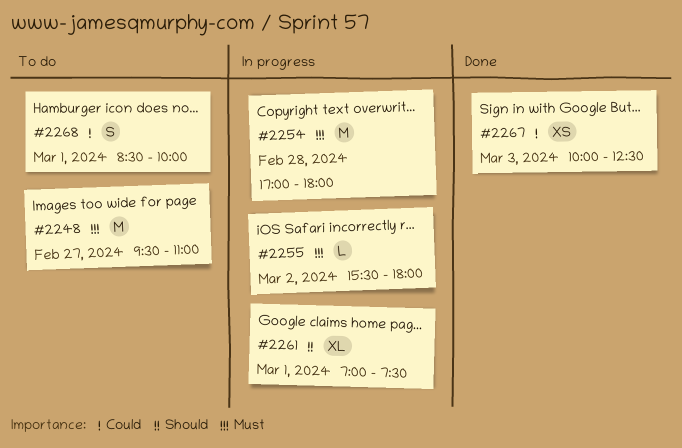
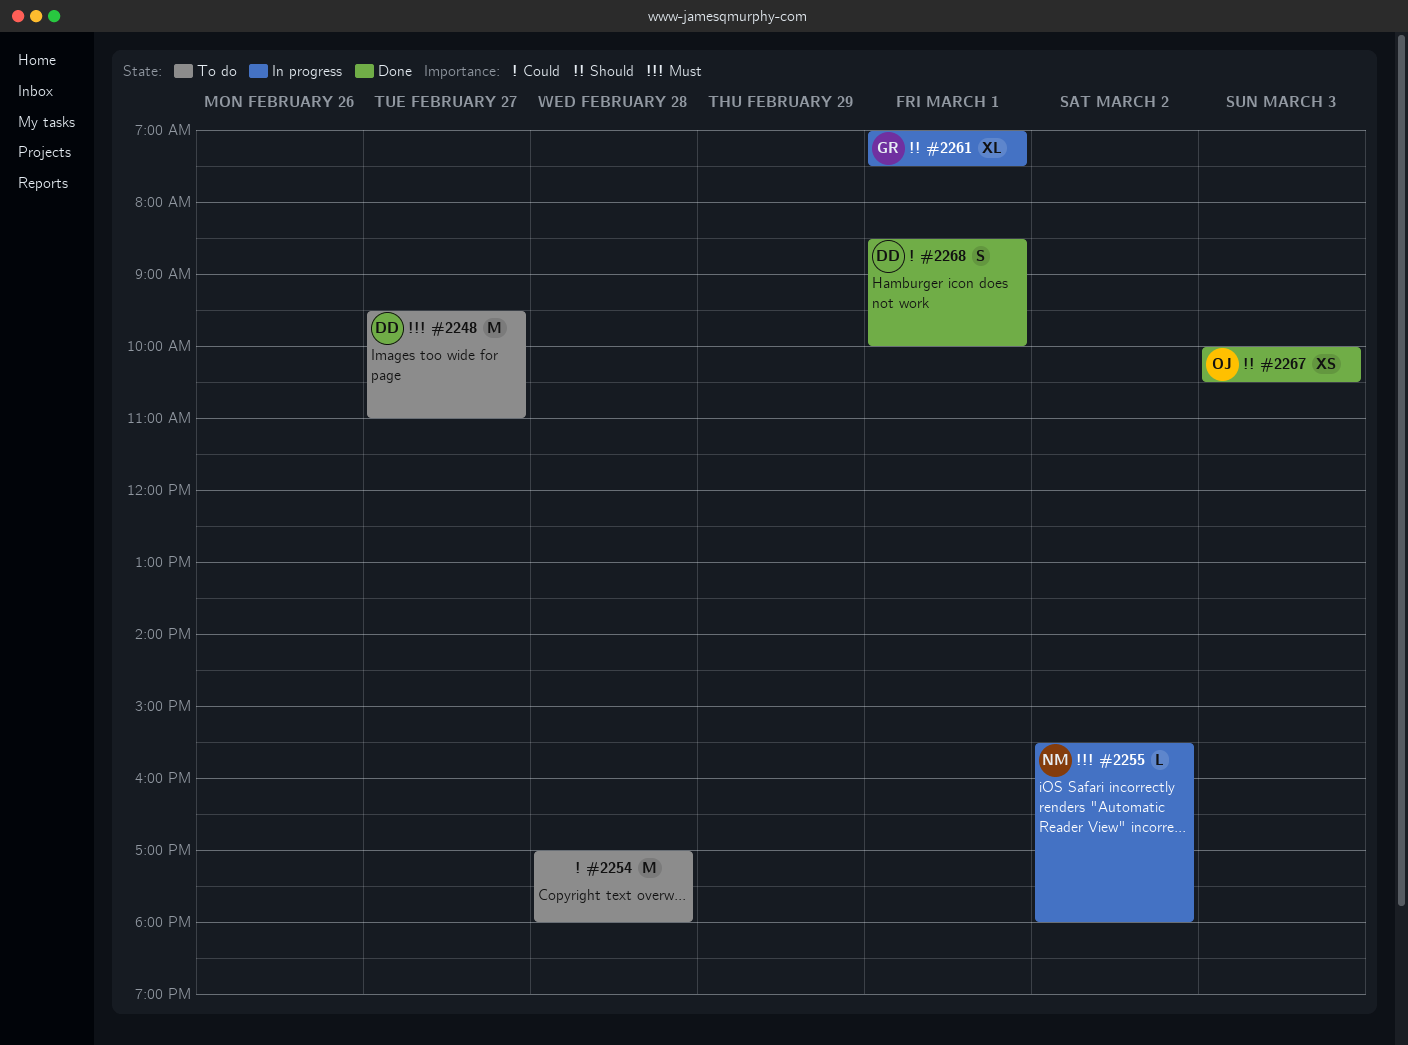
#2254, status: In progress -> To do
#2254, priority: Must -> Could
#2267, priority: Could -> Should
#2267, ends: 12:30 -> 10:30
#2268, status: To do -> Done

